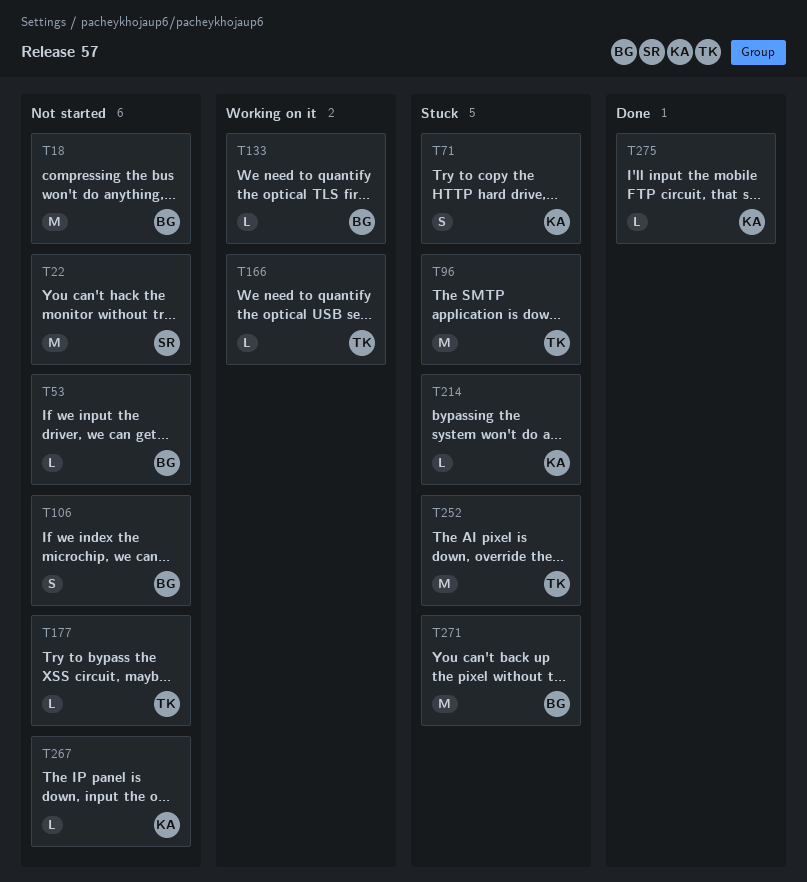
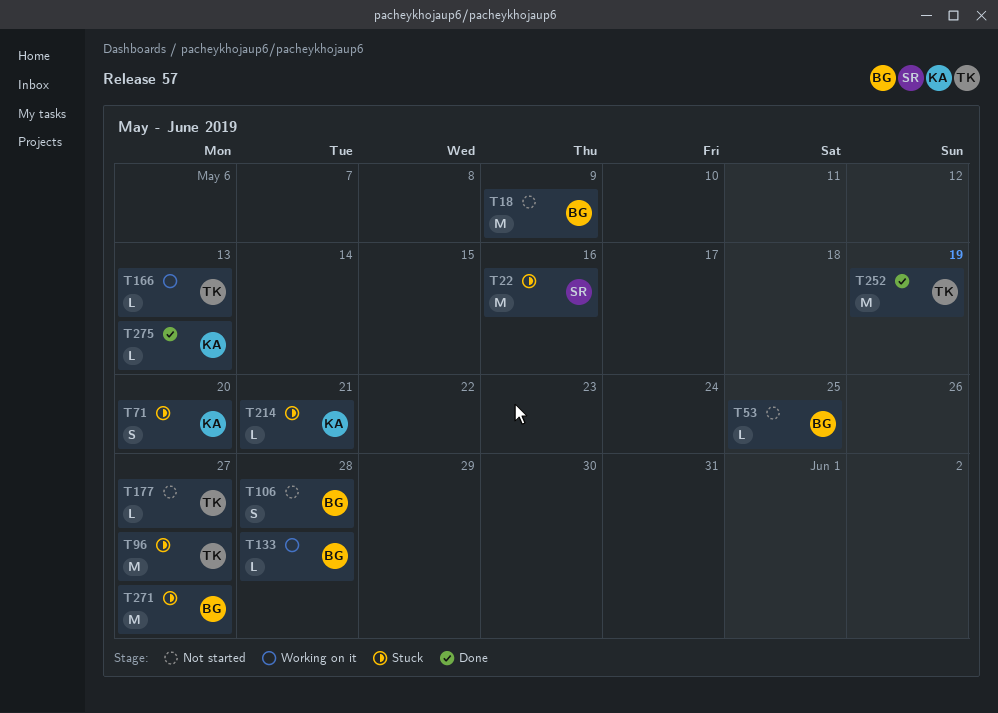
T22, status: Not started -> Stuck
T252, status: Stuck -> Done
T267: present -> none

